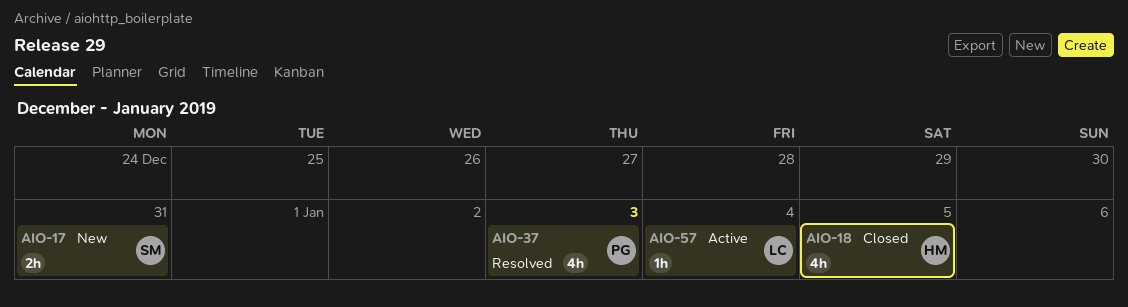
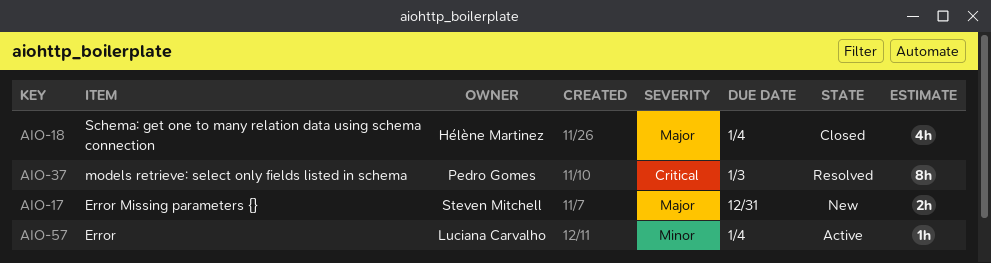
AIO-18, due: Jan 5 -> Jan 4
AIO-37, estimate: 4h -> 8h

